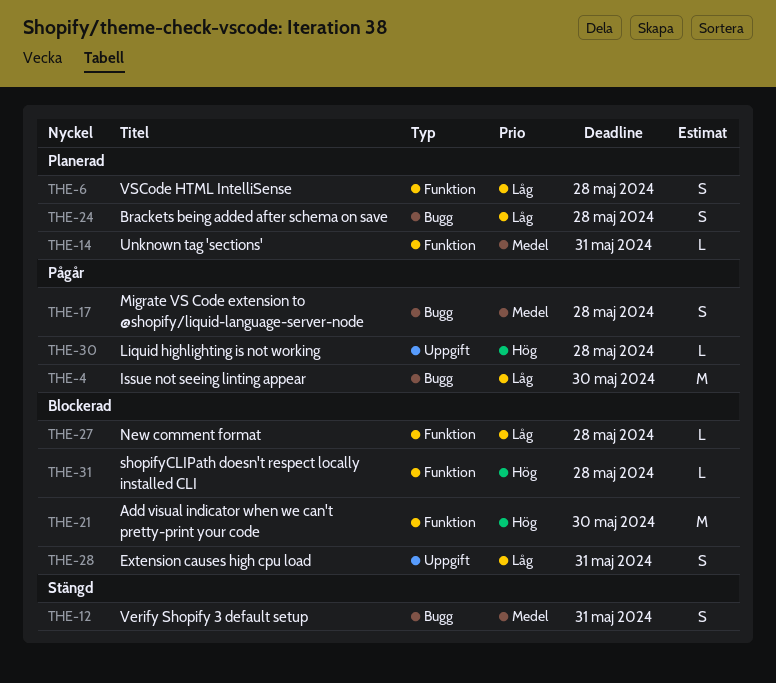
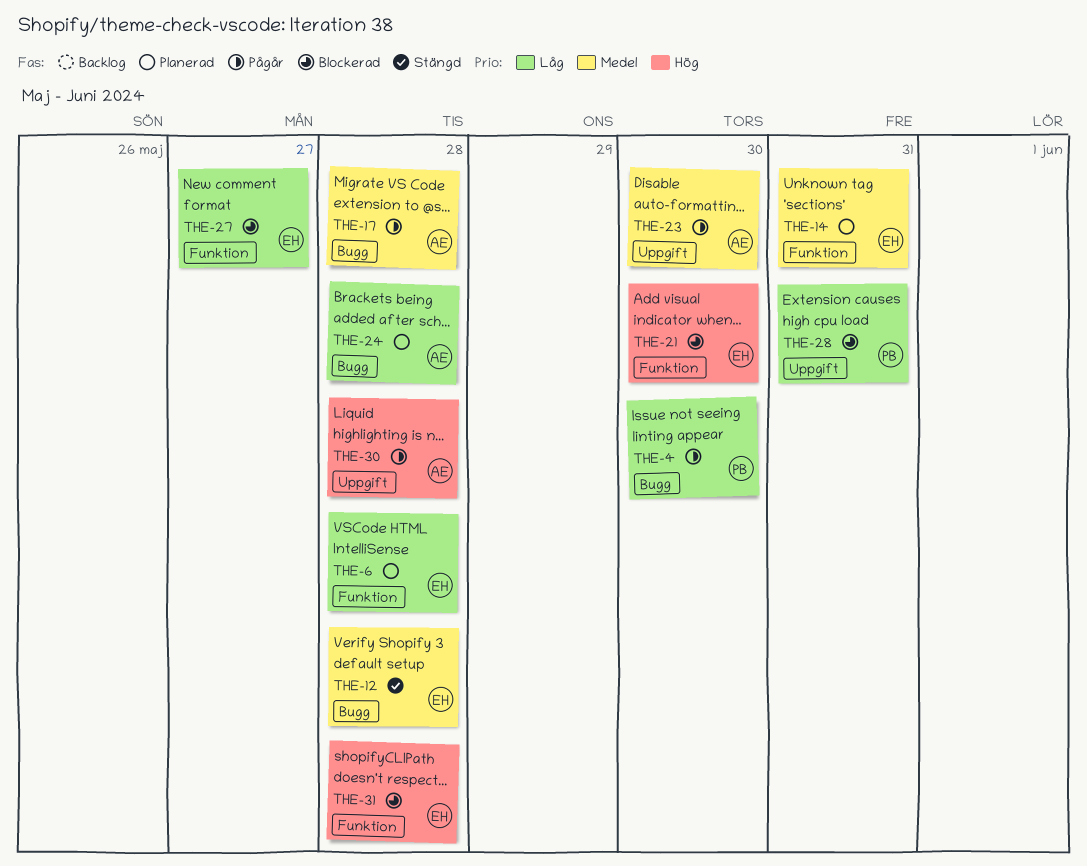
THE-12, due: May 31 -> May 28
THE-23: none -> present
THE-27, due: May 28 -> May 27

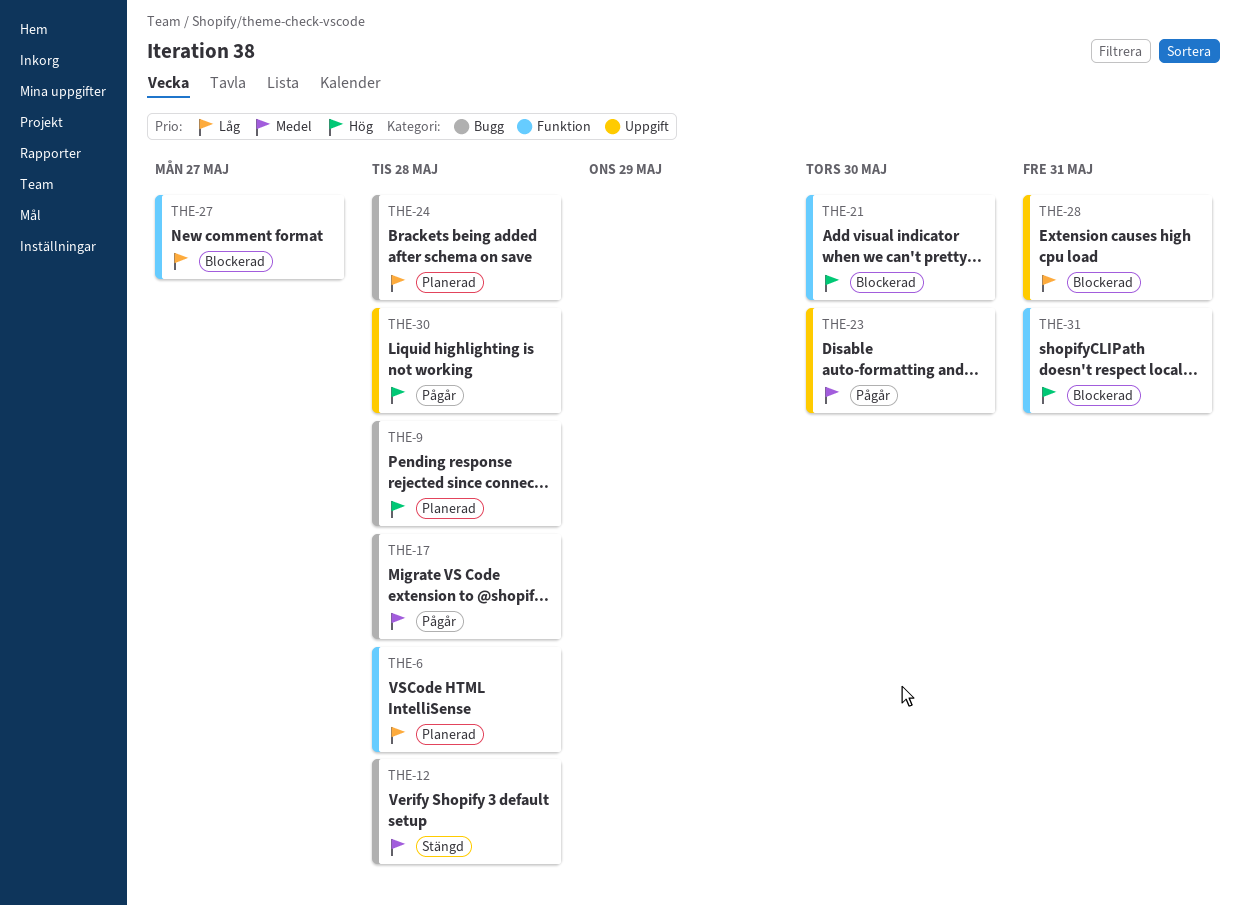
THE-4: present -> none
THE-9: none -> present
THE-14: present -> none
THE-31, due: May 28 -> May 31

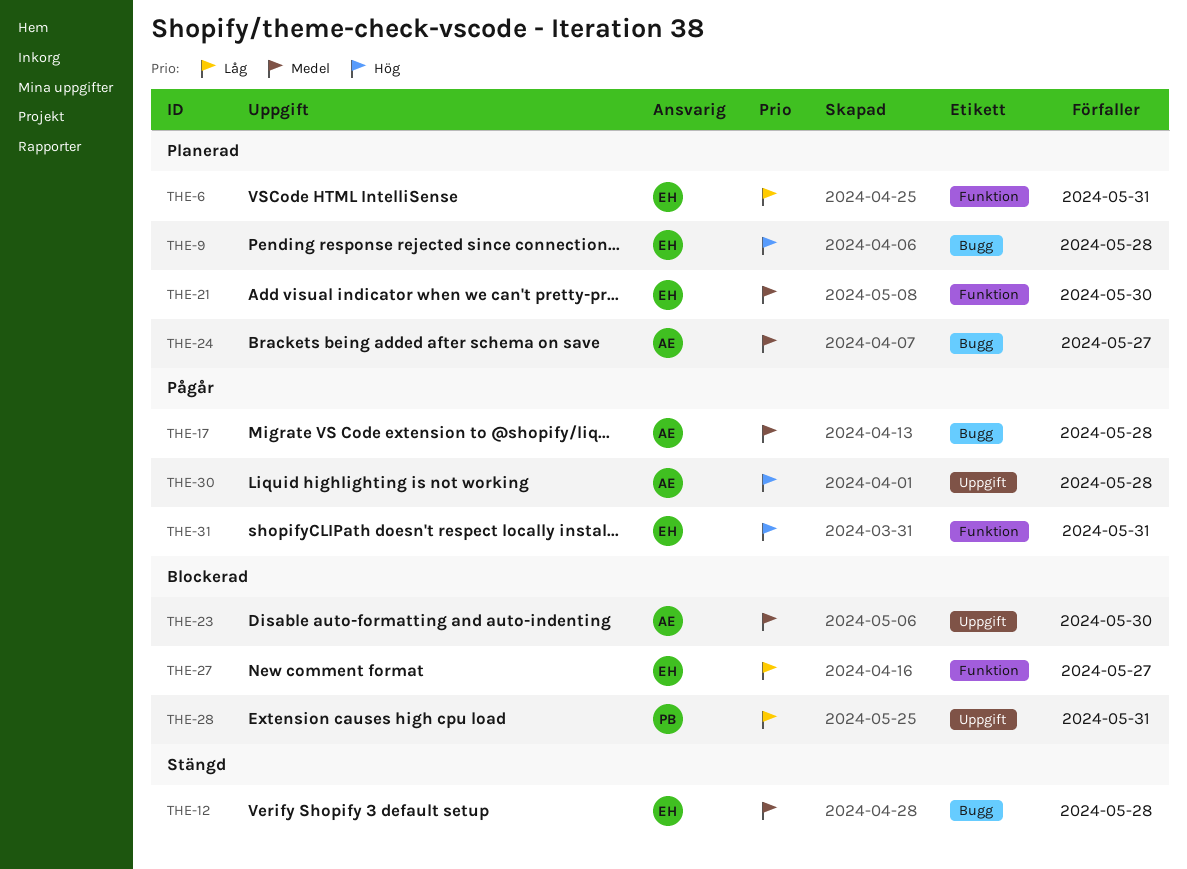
THE-6, due: May 28 -> May 31
THE-21, status: Blockerad -> Planerad
THE-21, priority: Hög -> Medel
THE-23, status: Pågår -> Blockerad
THE-24, priority: Låg -> Medel
THE-24, due: May 28 -> May 27
THE-31, status: Blockerad -> Pågår

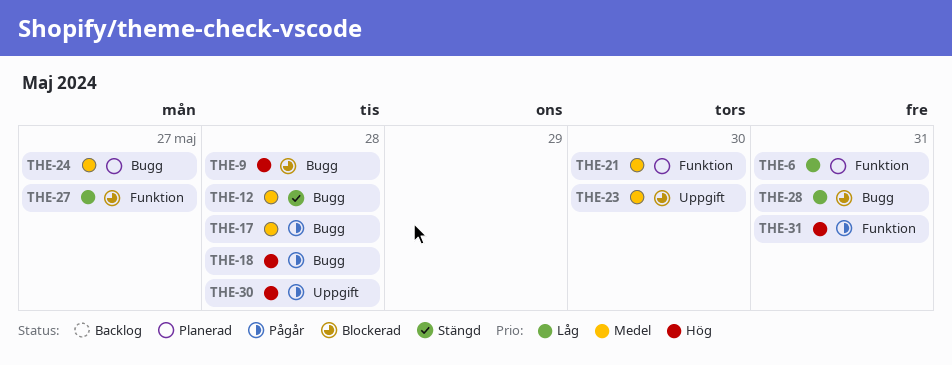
THE-9, status: Planerad -> Blockerad
THE-18: none -> present
THE-28, label: Uppgift -> Bugg

